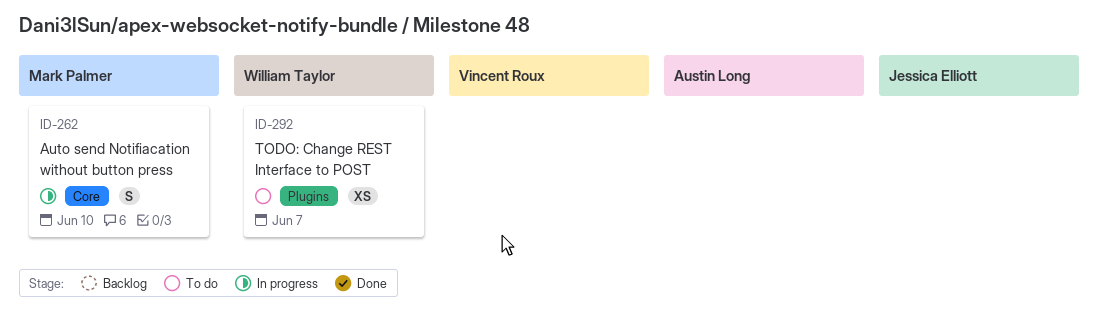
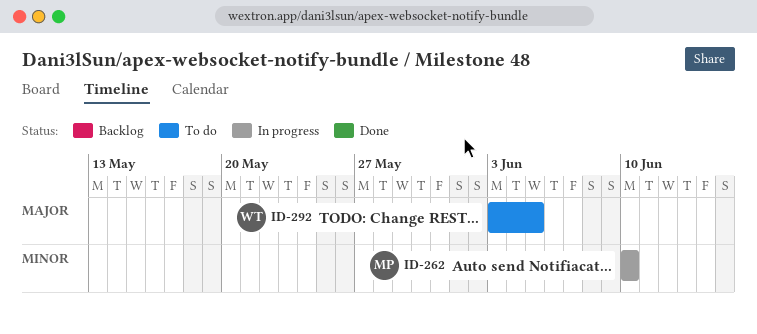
ID-292, due: Jun 7 -> Jun 5

